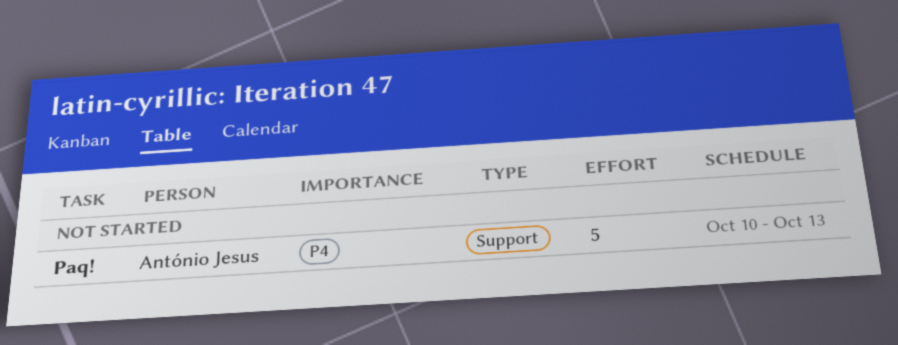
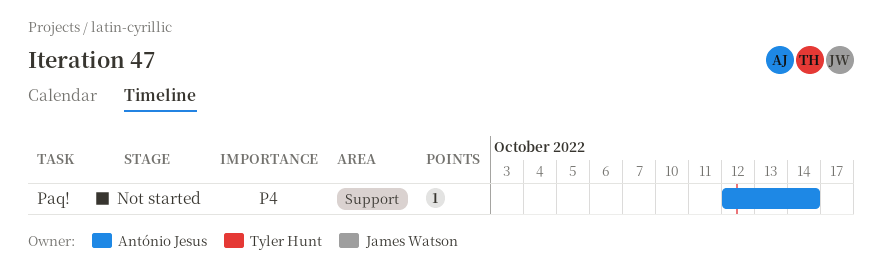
Paq!, estimate: 5 -> 1
Paq!, start: Oct 10 -> Oct 12
Paq!, due: Oct 13 -> Oct 14

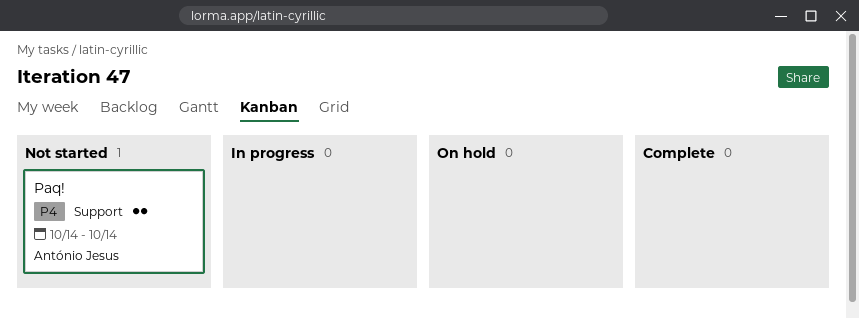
Paq!, estimate: 1 -> 2
Paq!, start: Oct 12 -> Oct 14

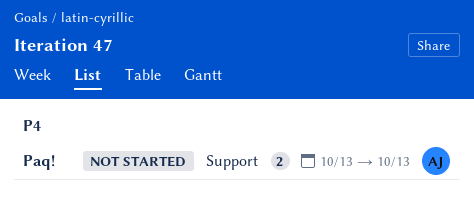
Paq!, start: Oct 14 -> Oct 13
Paq!, due: Oct 14 -> Oct 13

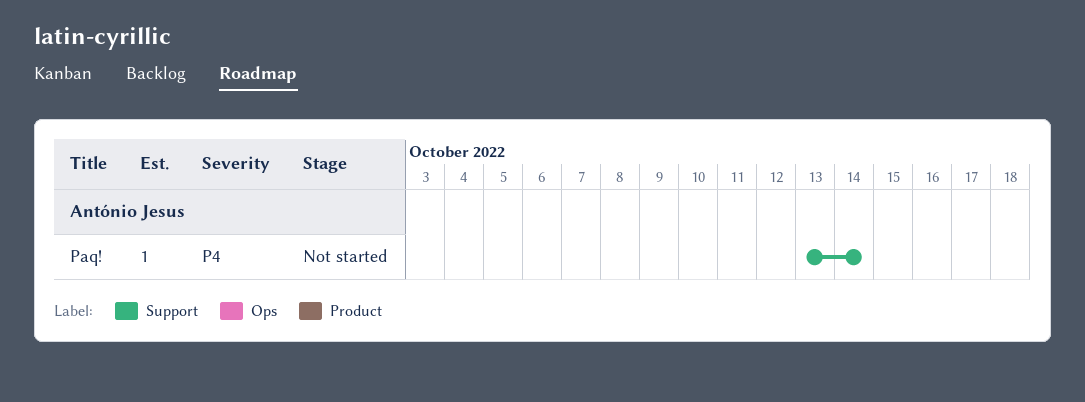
Paq!, estimate: 2 -> 1
Paq!, due: Oct 13 -> Oct 14

